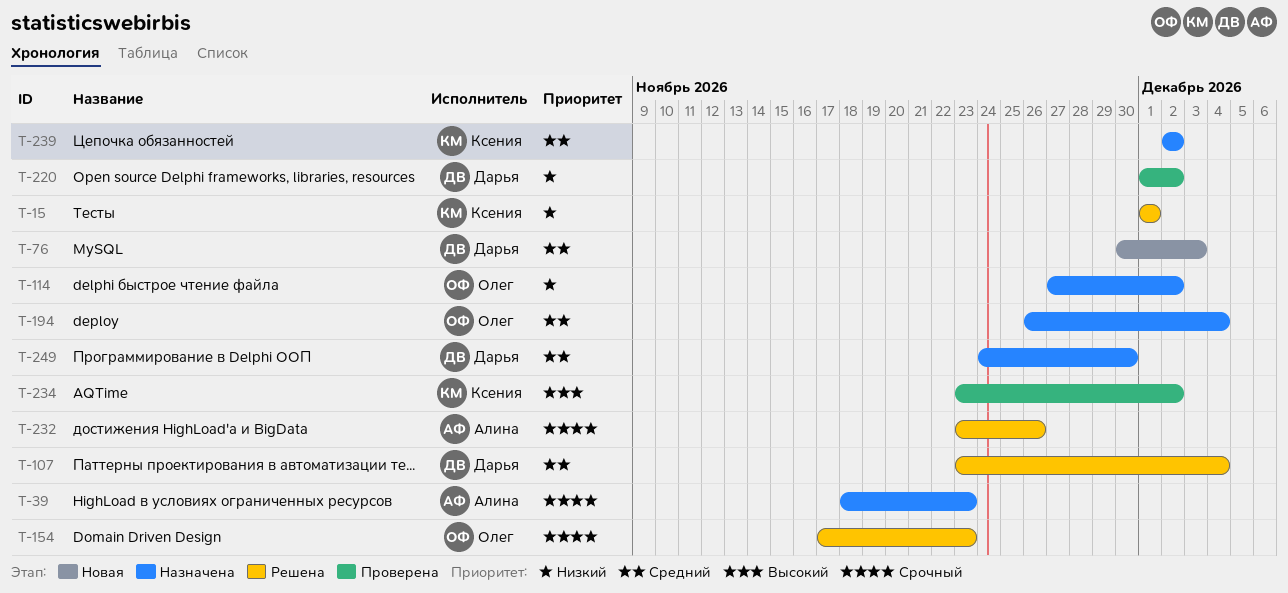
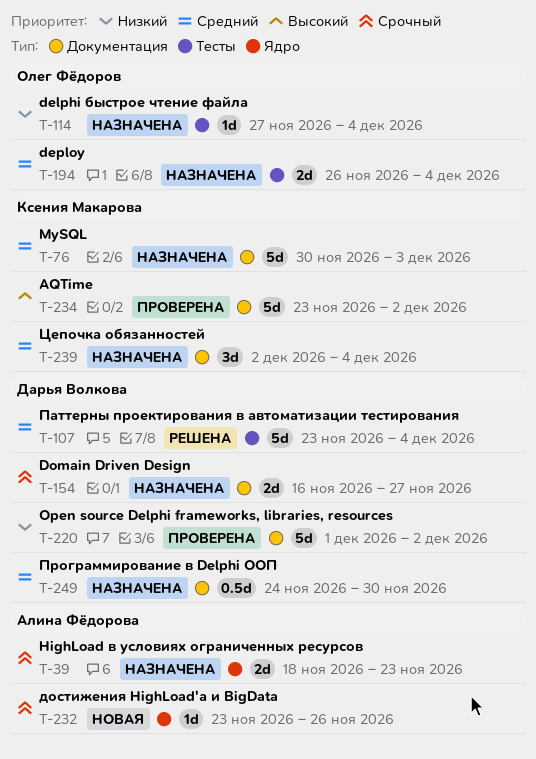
T-15: present -> none
T-76, status: Новая -> Назначена
T-76, owner: Дарья Волкова -> Ксения Макарова
T-114, due: Dec 2 -> Dec 4
T-154, status: Решена -> Назначена
T-154, owner: Олег Фёдоров -> Дарья Волкова
T-154, start: Nov 17 -> Nov 16
T-154, due: Nov 23 -> Nov 27
T-232, status: Решена -> Новая
T-239, due: Dec 2 -> Dec 4

